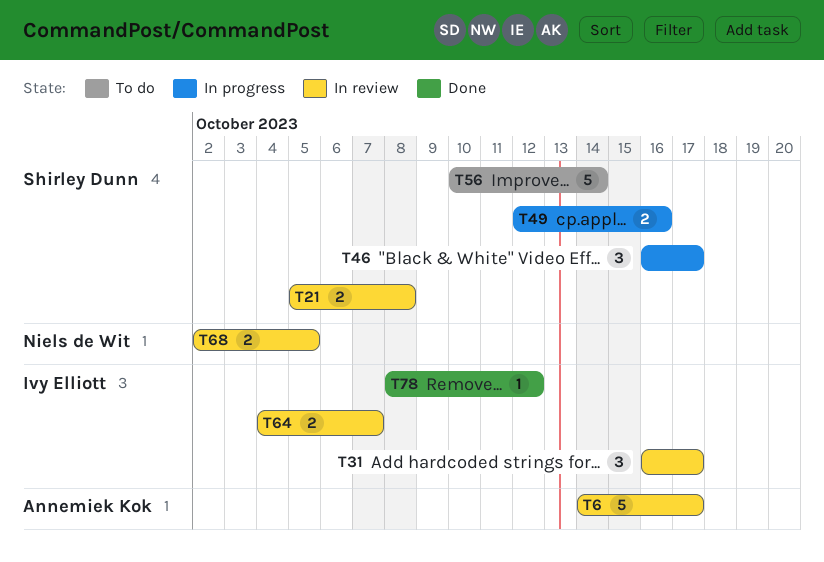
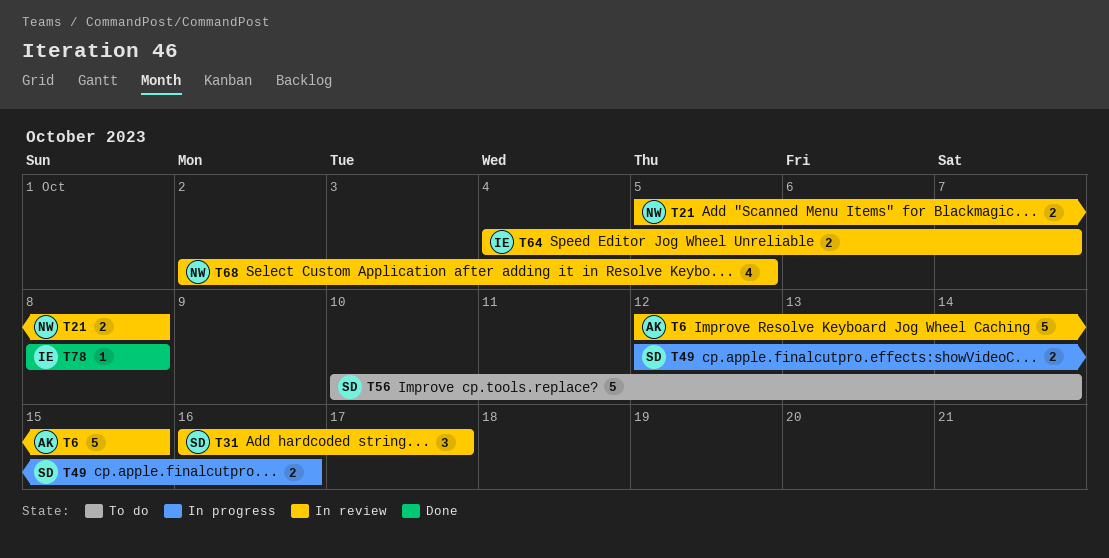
T6, start: Oct 14 -> Oct 12
T6, due: Oct 17 -> Oct 15
T21, owner: Shirley Dunn -> Niels de Wit
T31, owner: Ivy Elliott -> Shirley Dunn
T46: present -> none
T68, estimate: 2 -> 4
T78, due: Oct 12 -> Oct 8

